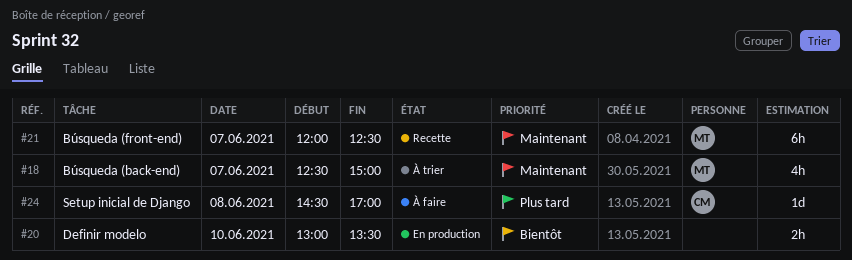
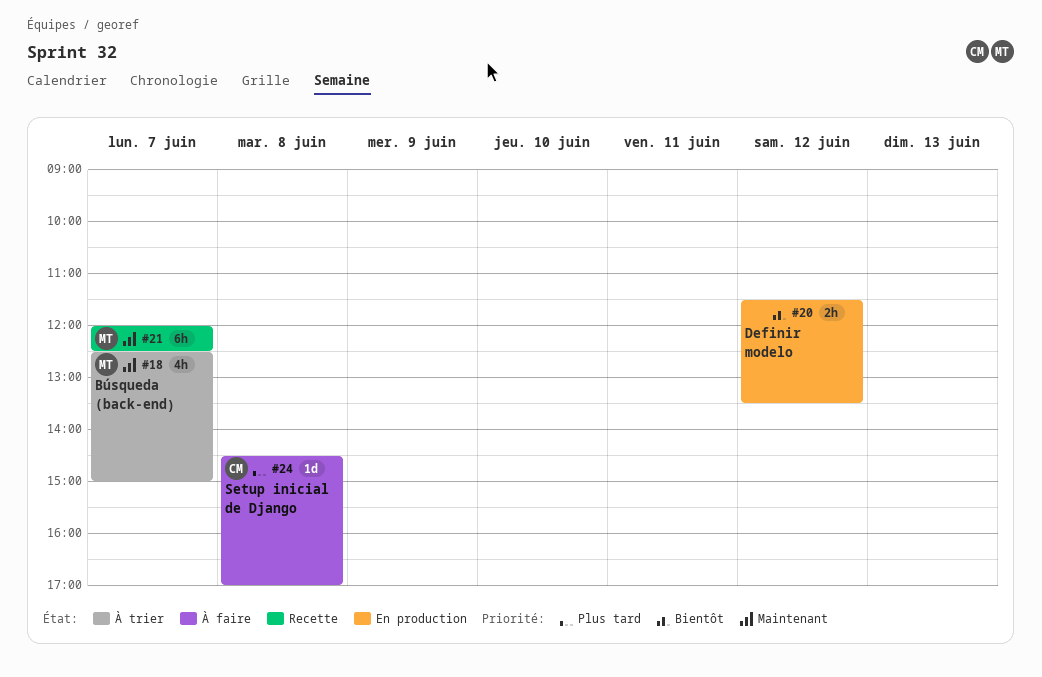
#20, day: Jun 10 -> Jun 12
#20, begins: 13:00 -> 11:30

